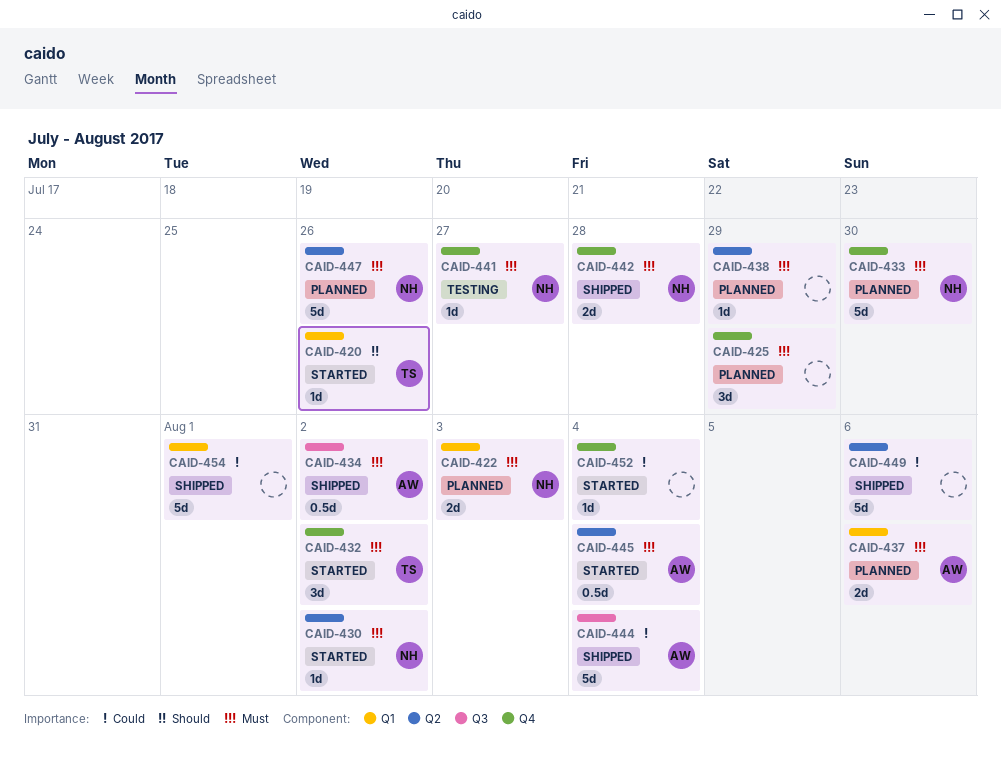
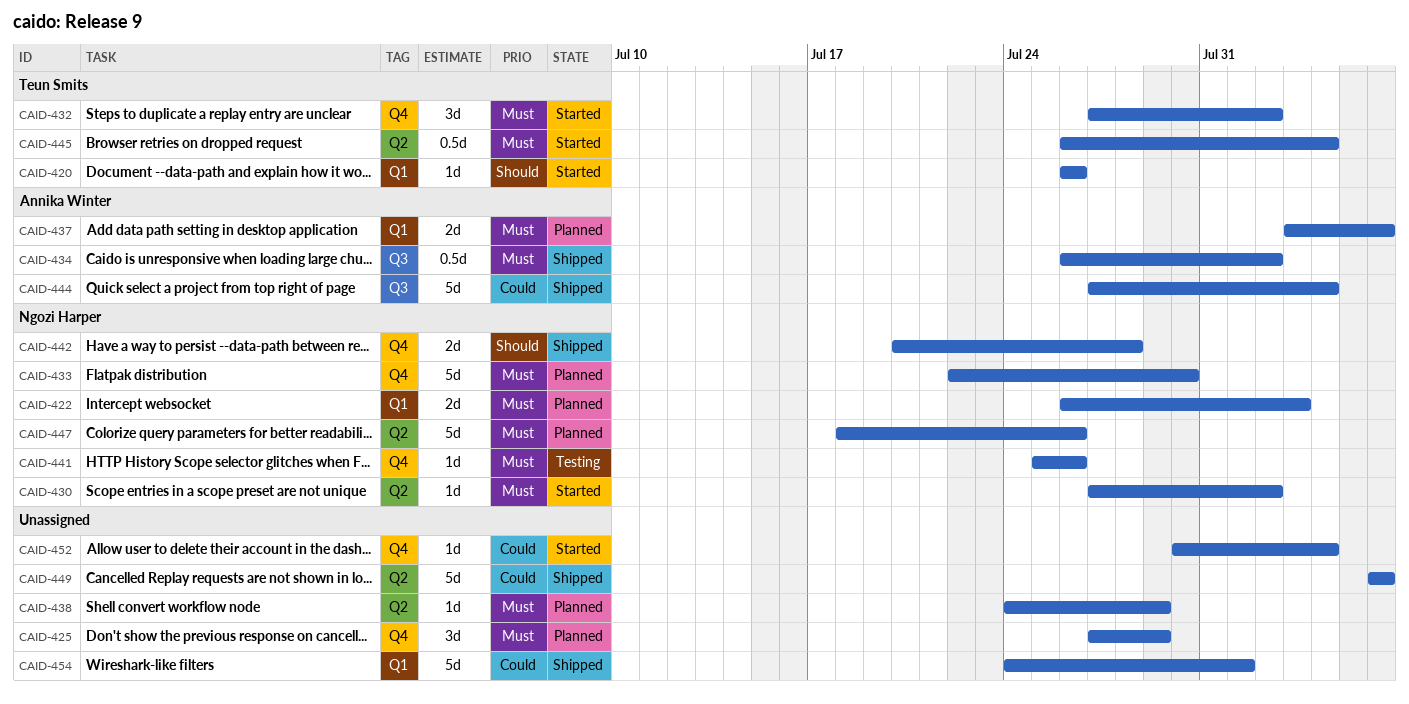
CAID-441, due: Jul 27 -> Jul 26
CAID-442, priority: Must -> Should
CAID-445, owner: Annika Winter -> Teun Smits

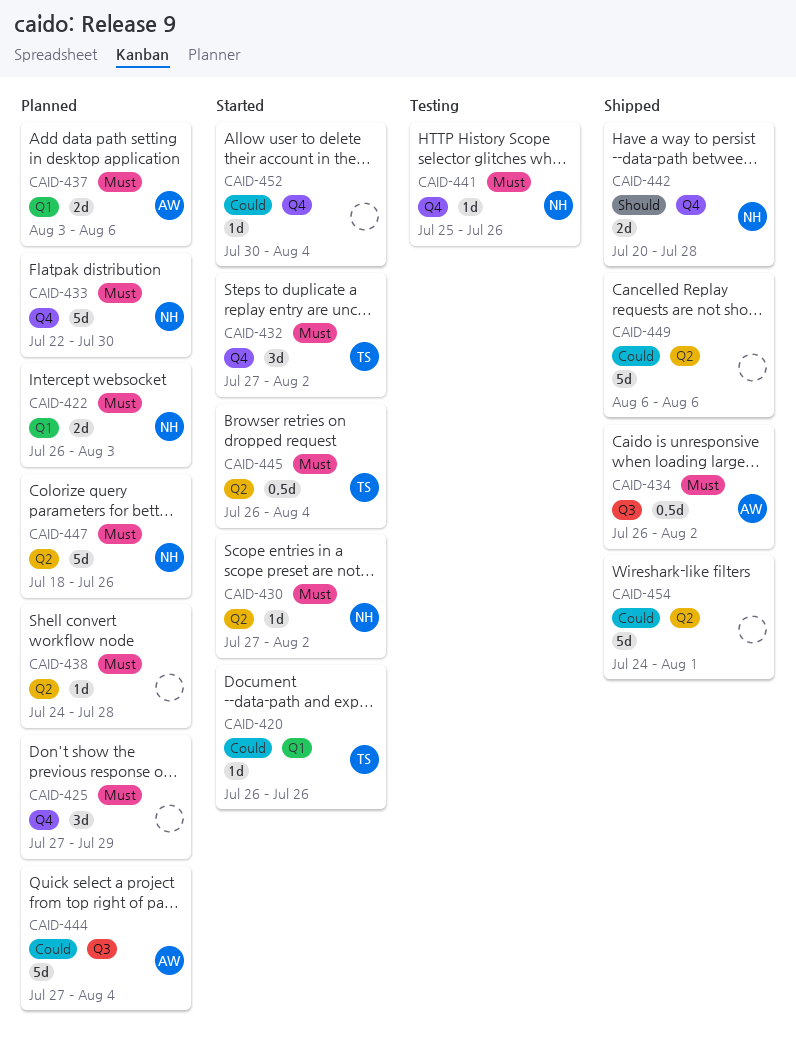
CAID-420, priority: Should -> Could
CAID-438, due: Jul 29 -> Jul 28
CAID-444, status: Shipped -> Planned
CAID-454, label: Q1 -> Q2

